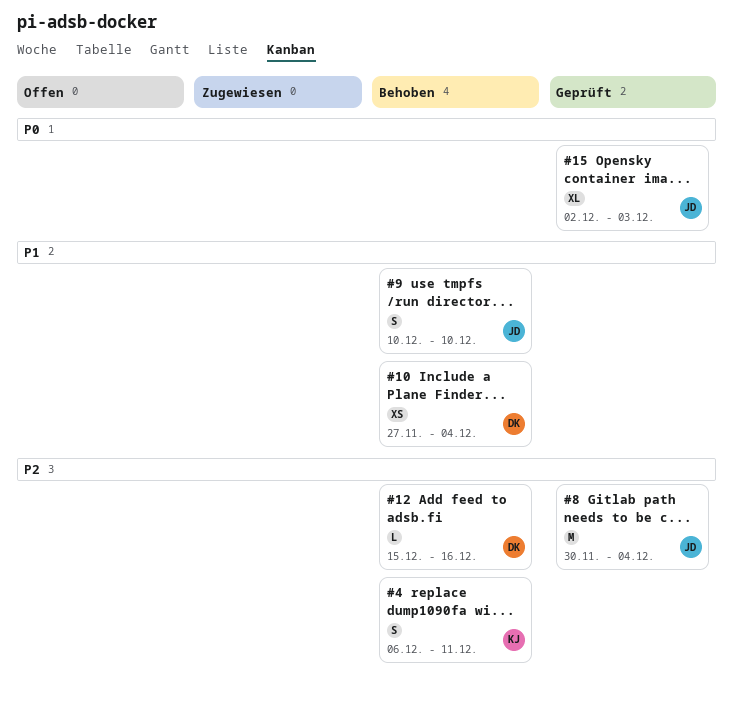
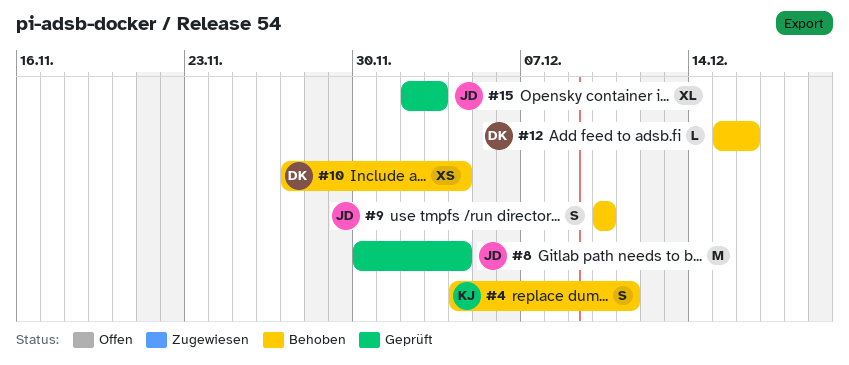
#4, start: Dec 6 -> Dec 4

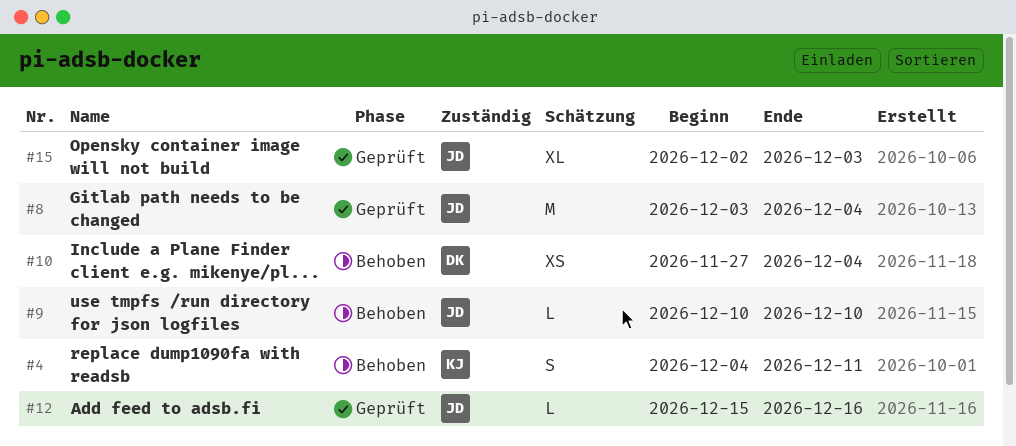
#8, start: Nov 30 -> Dec 3
#9, estimate: S -> L
#12, status: Behoben -> Geprüft
#12, owner: DK -> JD

